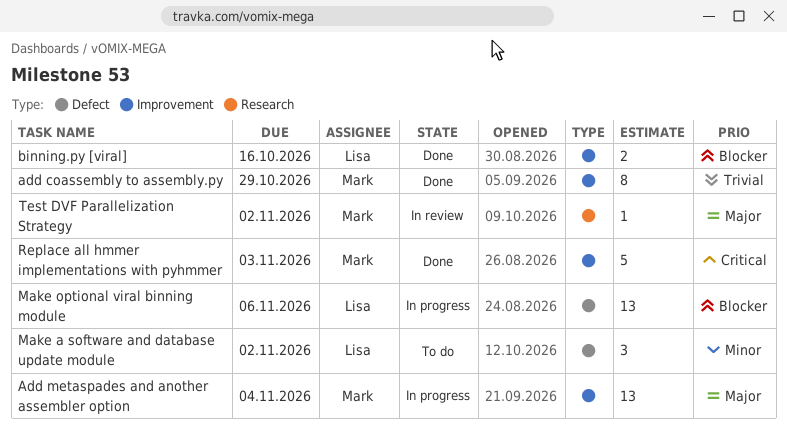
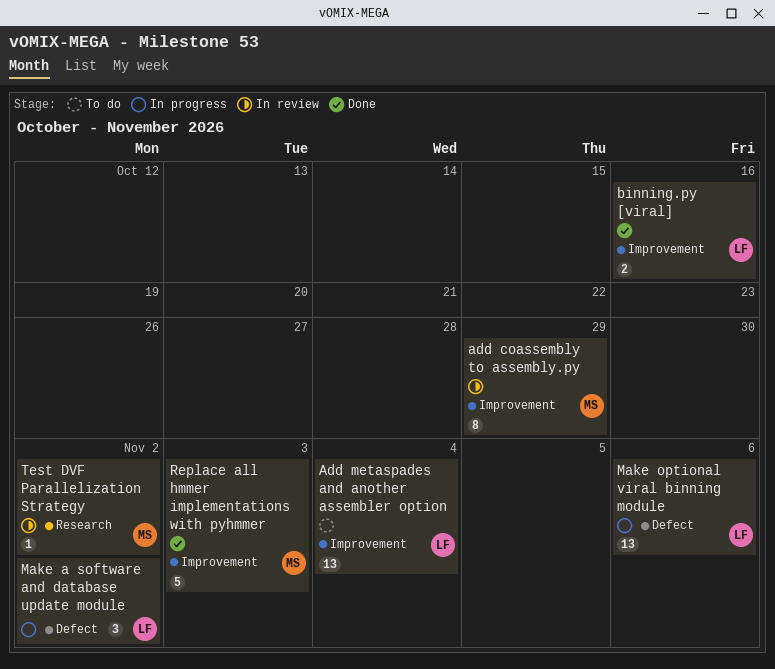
add coassembly to assembly.py, status: Done -> In review
Add metaspades and another assembler option, status: In progress -> To do
Add metaspades and another assembler option, owner: Mark -> Lisa
Make a software and database update module, status: To do -> In progress

